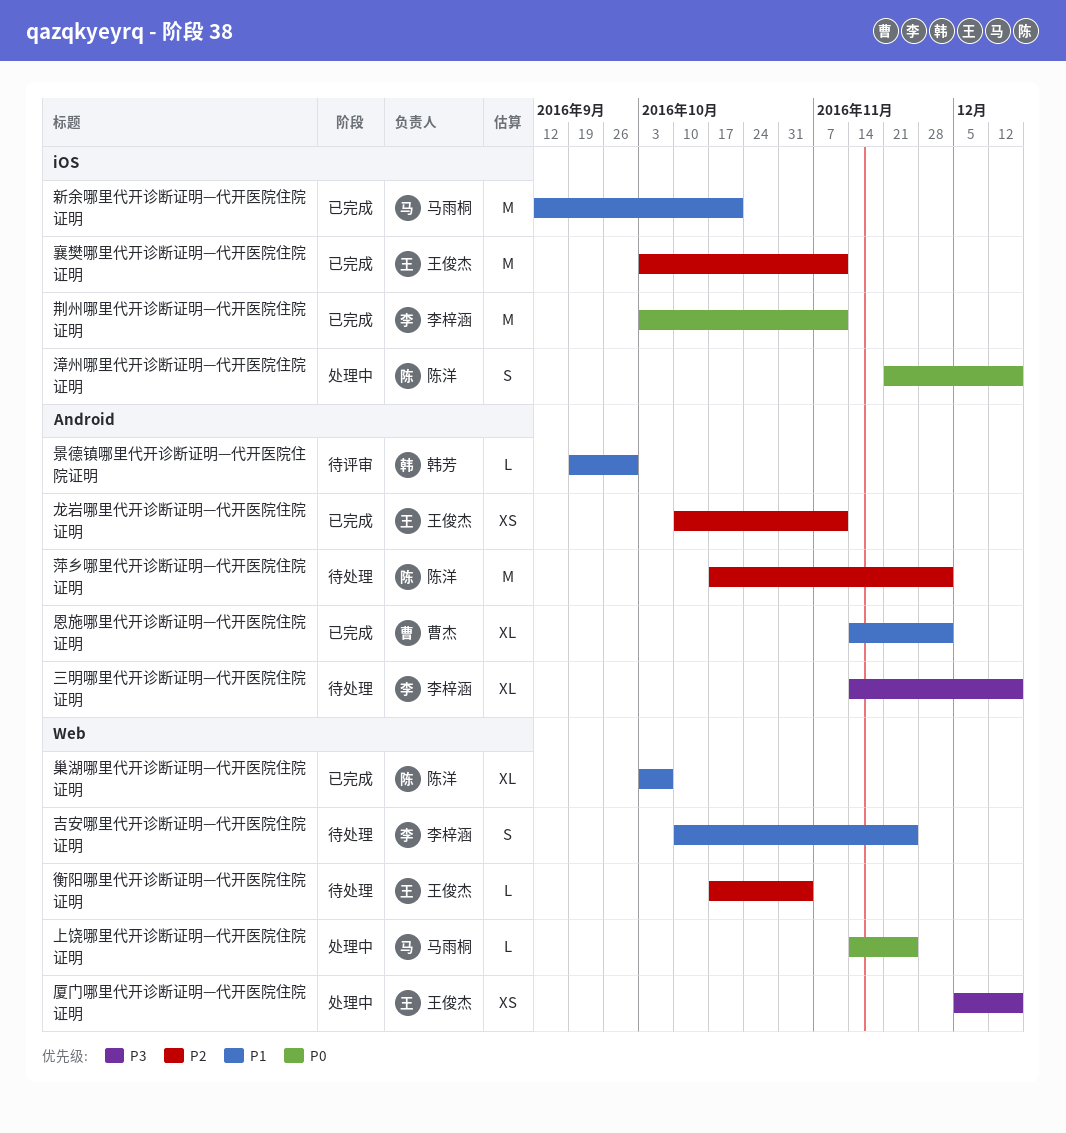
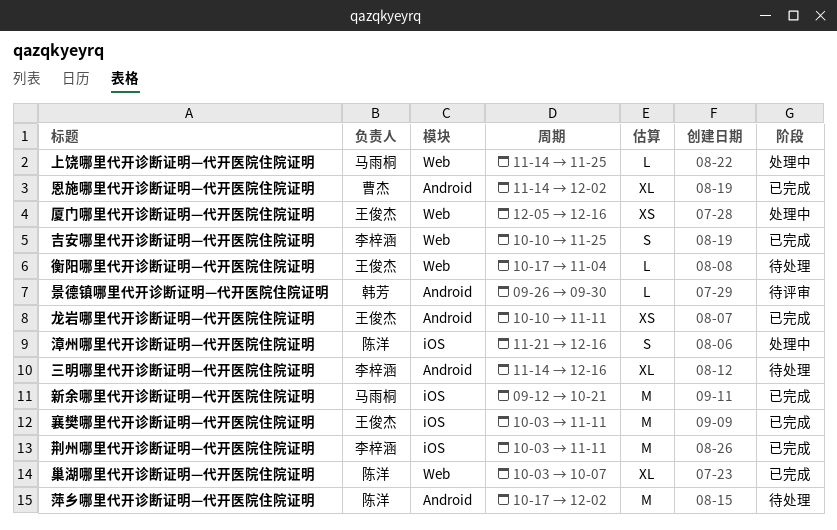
吉安哪里代开诊断证明—代开医院住院证明, status: 待处理 -> 已完成
景德镇哪里代开诊断证明—代开医院住院证明, start: Sep 19 -> Sep 26

